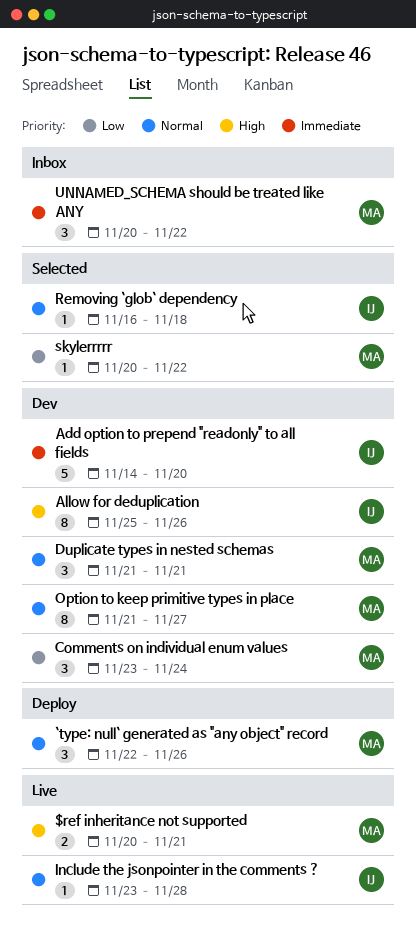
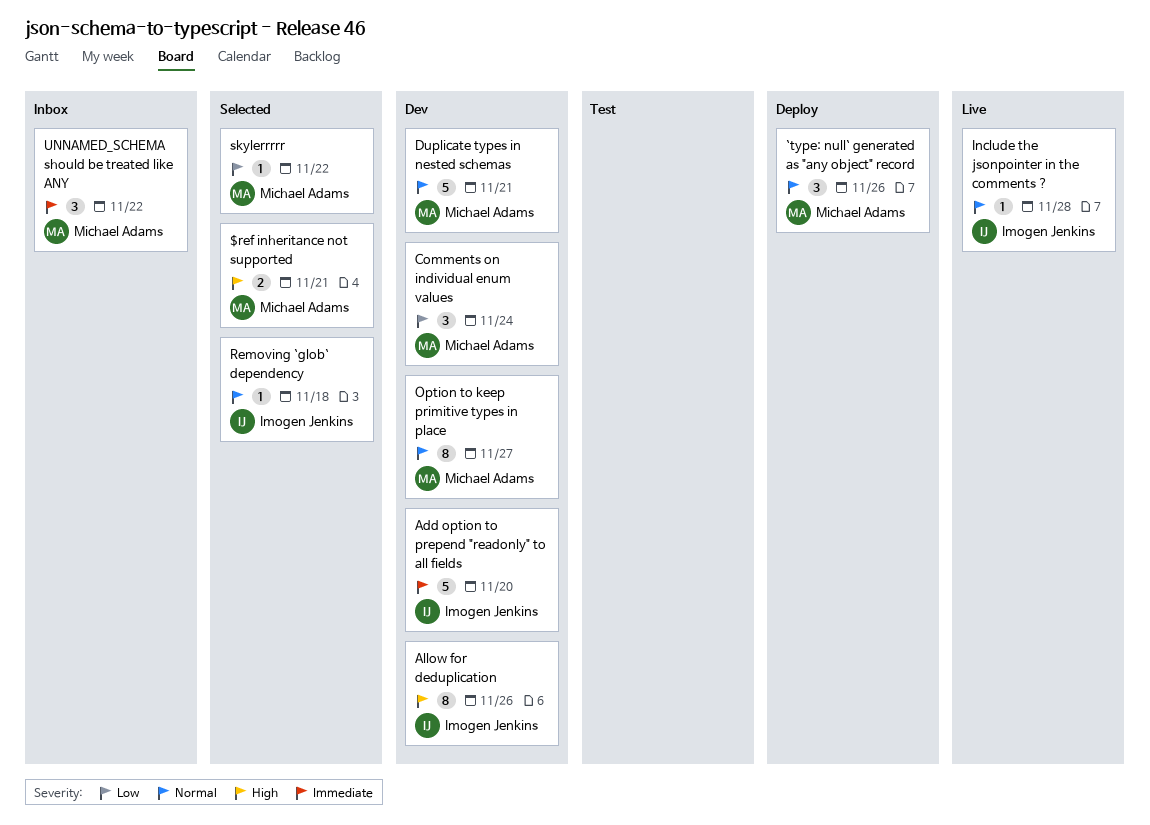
$ref inheritance not supported, status: Live -> Selected
Duplicate types in nested schemas, estimate: 3 -> 5

